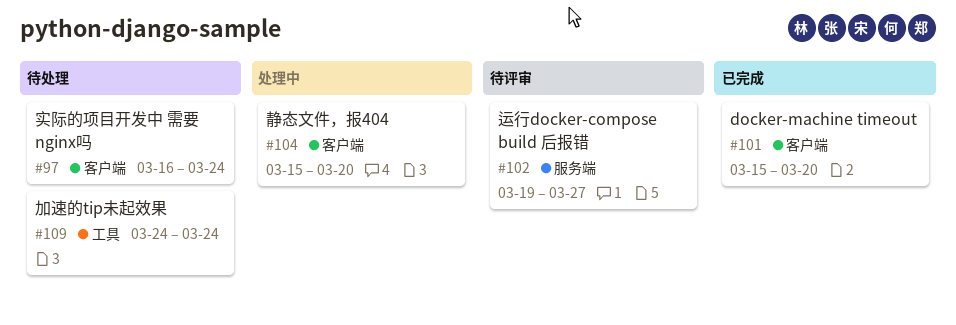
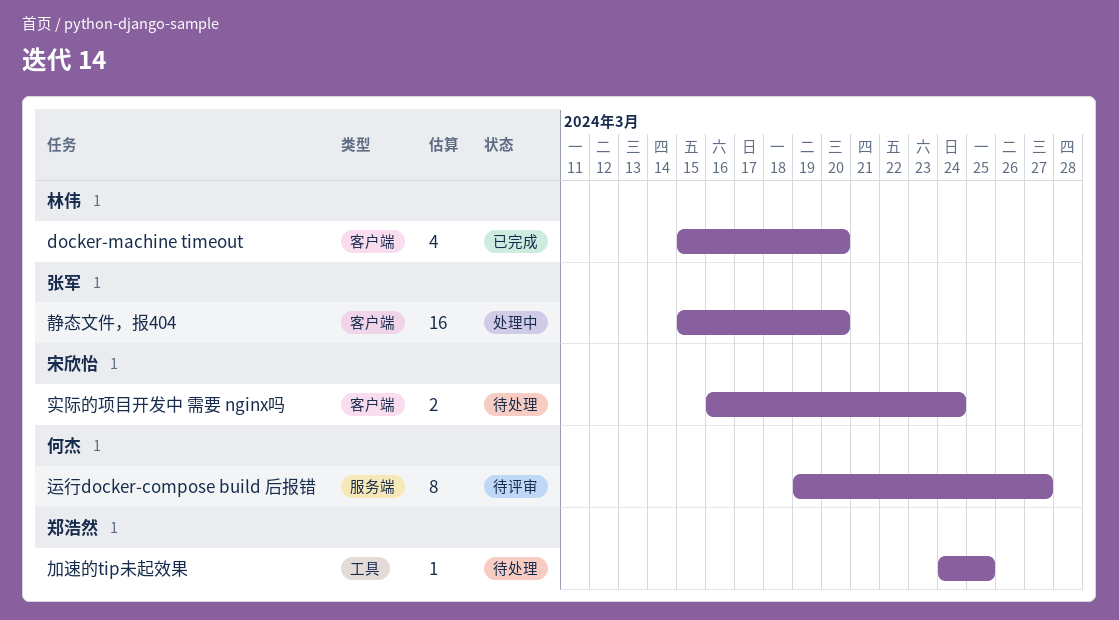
加速的tip未起效果, due: Mar 24 -> Mar 25

